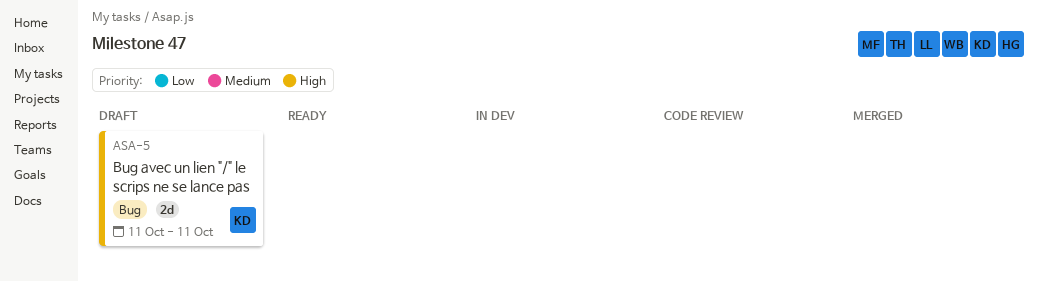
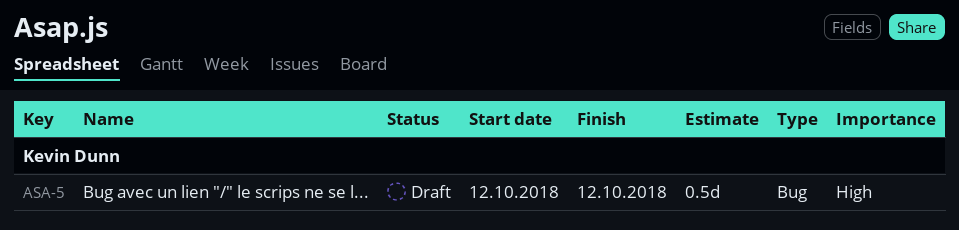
ASA-5, estimate: 2d -> 0.5d
ASA-5, start: Oct 11 -> Oct 12
ASA-5, due: Oct 11 -> Oct 12

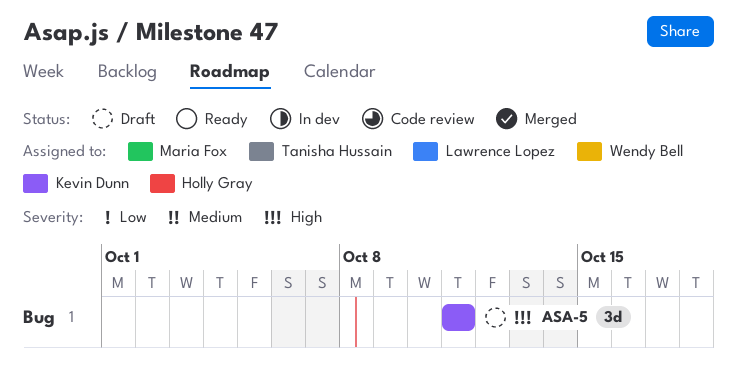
ASA-5, estimate: 0.5d -> 3d
ASA-5, start: Oct 12 -> Oct 11
ASA-5, due: Oct 12 -> Oct 11

